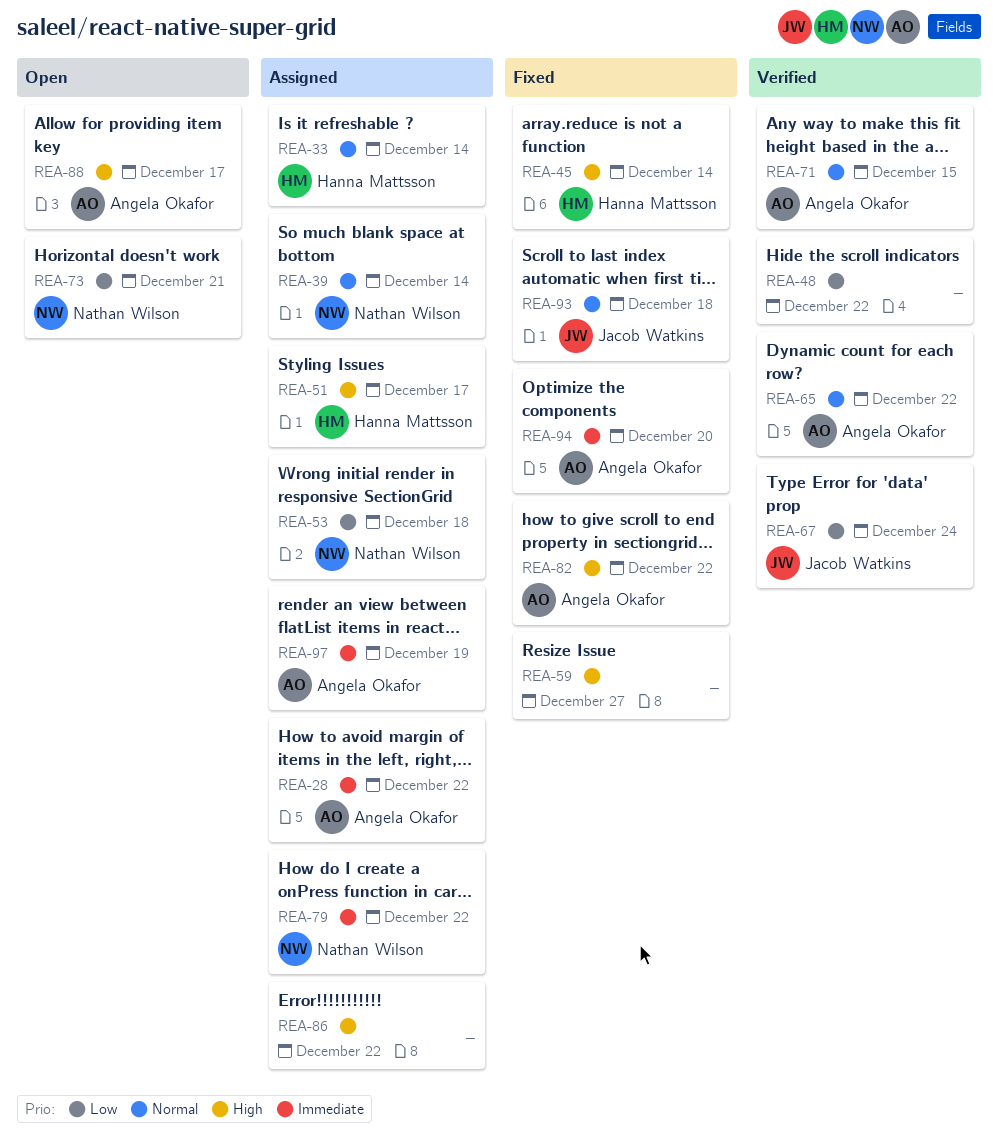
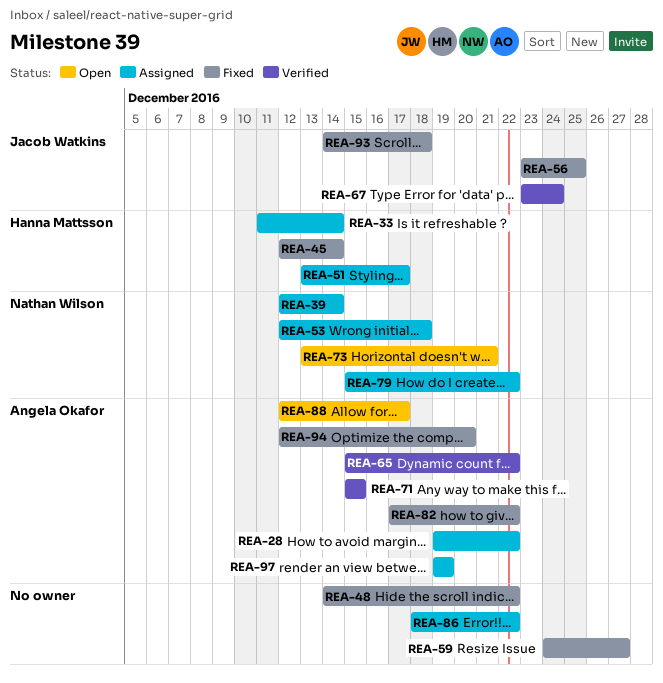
REA-48, status: Verified -> Fixed
REA-56: none -> present

